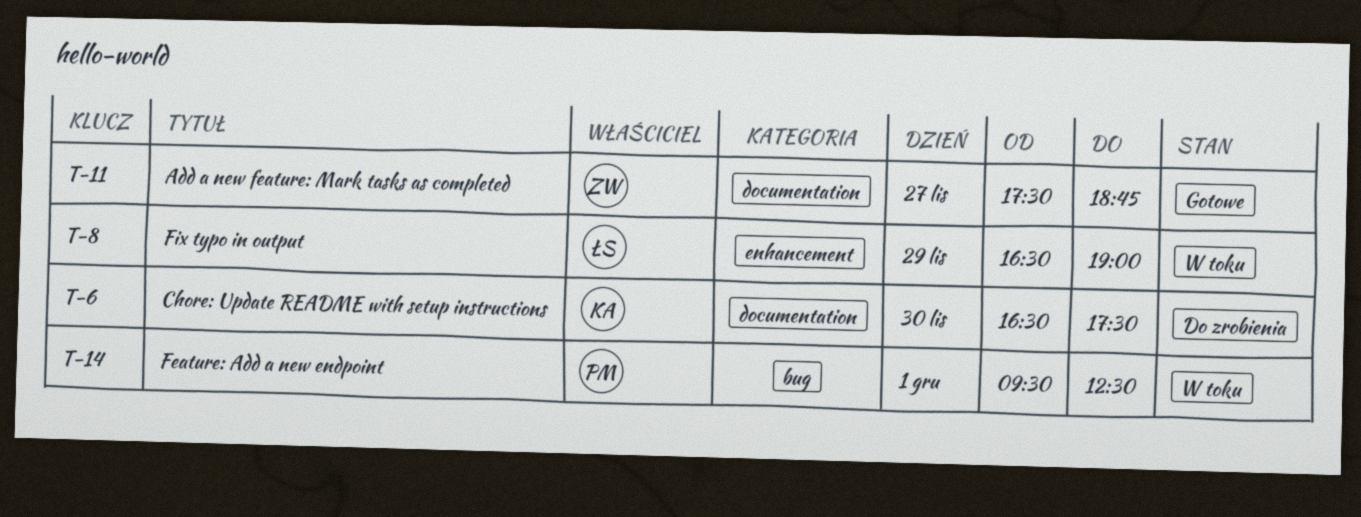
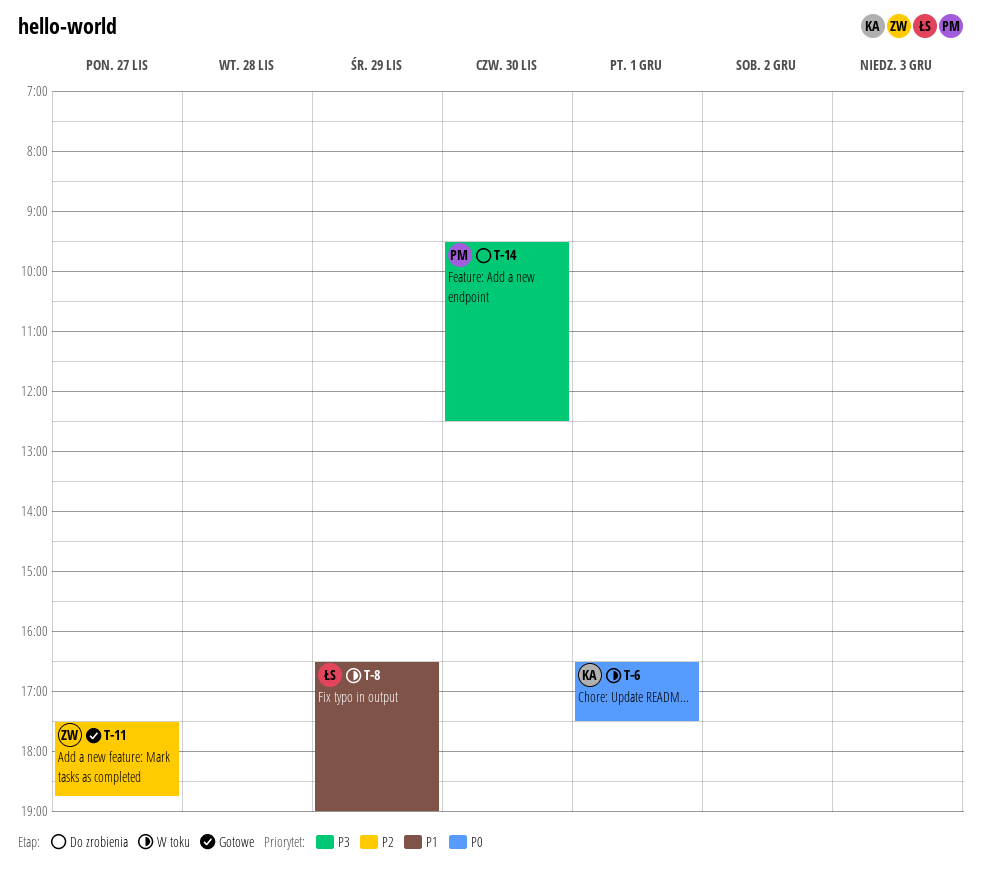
T-6, status: Do zrobienia -> W toku
T-6, day: Nov 30 -> Dec 1
T-14, status: W toku -> Do zrobienia
T-14, day: Dec 1 -> Nov 30

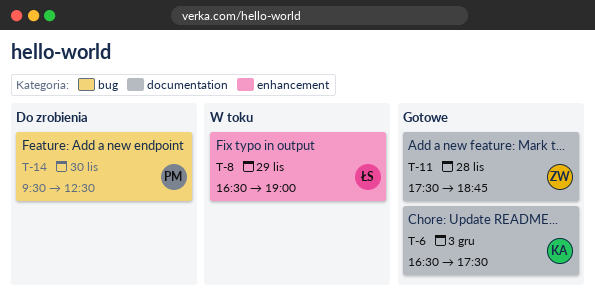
T-6, status: W toku -> Gotowe
T-6, day: Dec 1 -> Dec 3
T-11, day: Nov 27 -> Nov 28

